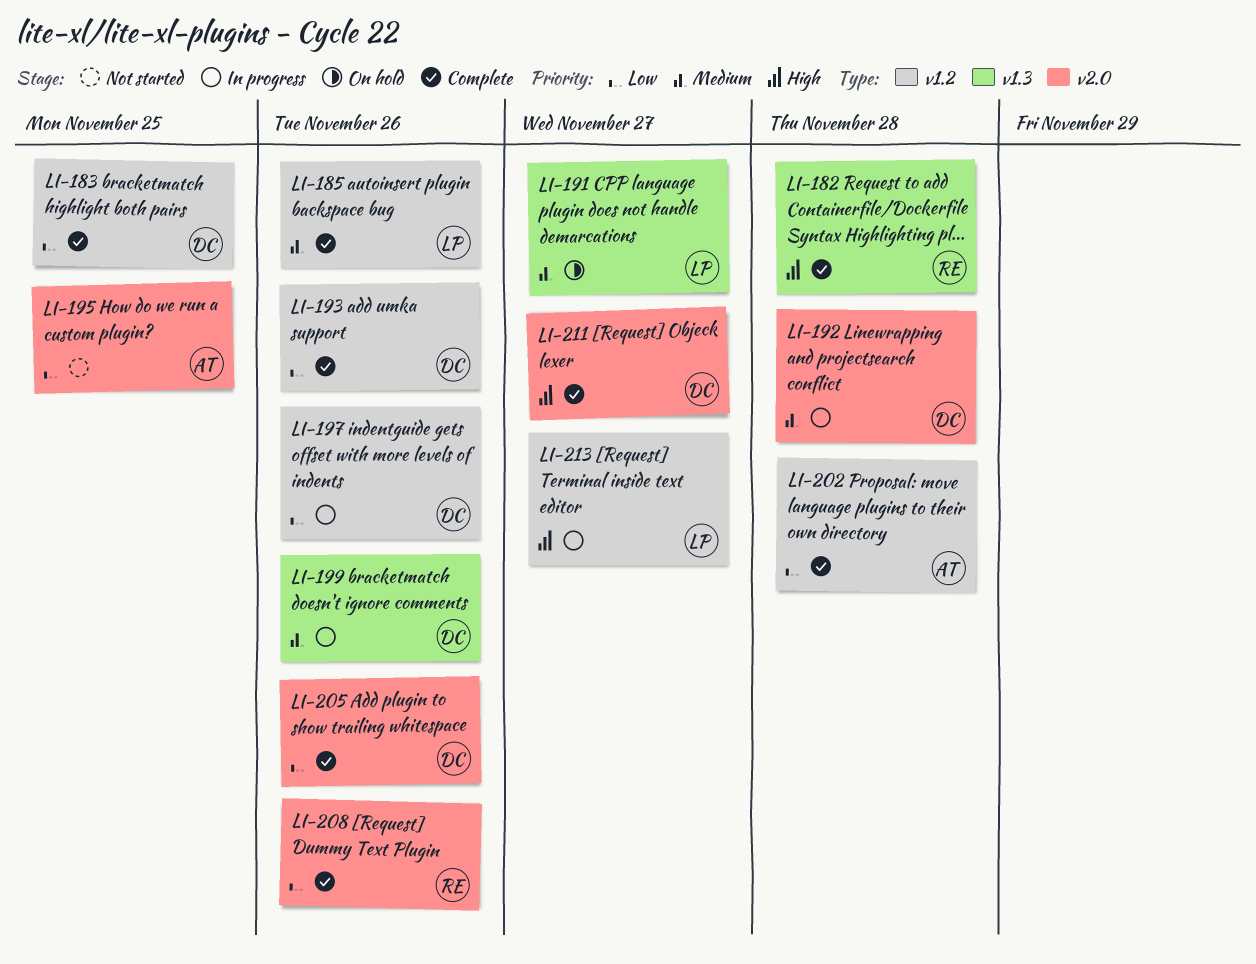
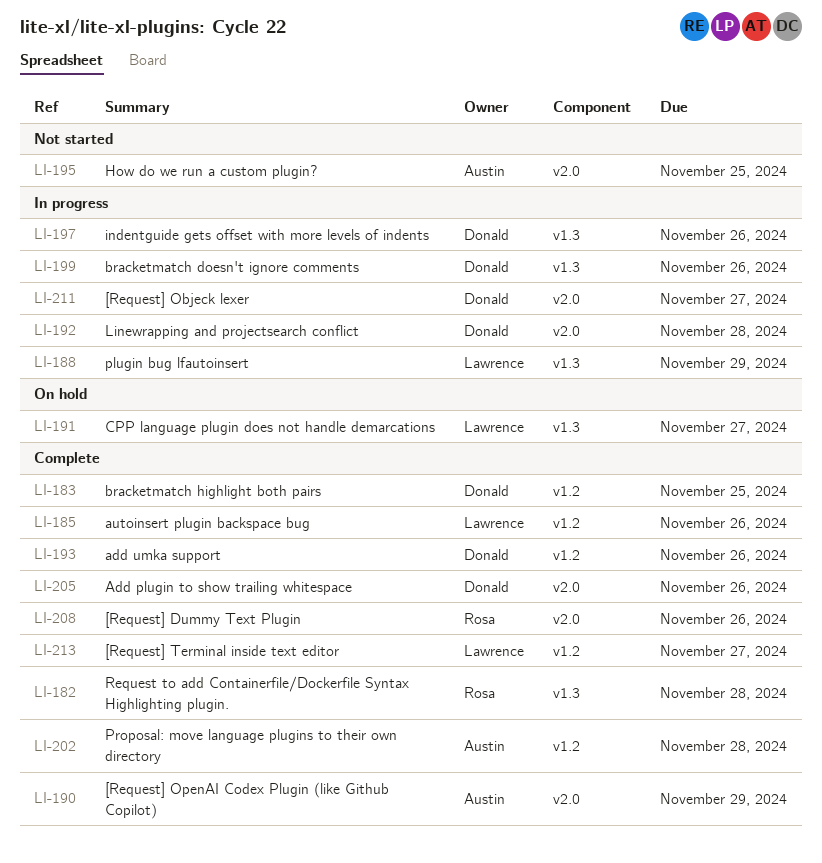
LI-188: none -> present
LI-190: none -> present
LI-197, label: v1.2 -> v1.3
LI-211, status: Complete -> In progress
LI-213, status: In progress -> Complete

